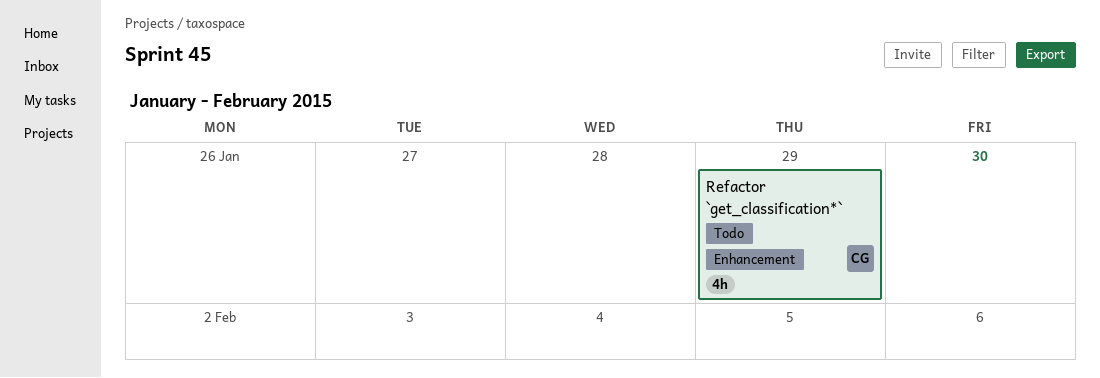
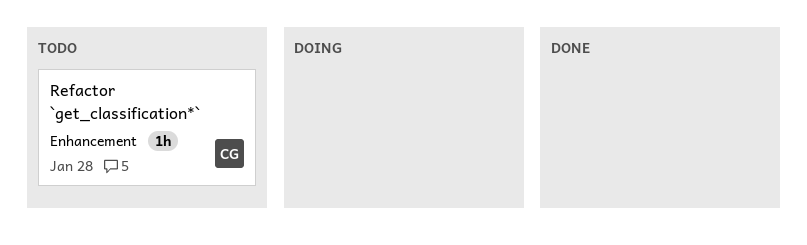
Refactor `get_classification*`, estimate: 4h -> 1h
Refactor `get_classification*`, due: Jan 29 -> Jan 28

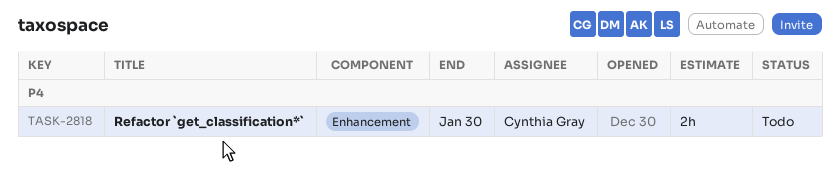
Refactor `get_classification*`, estimate: 1h -> 2h
Refactor `get_classification*`, due: Jan 28 -> Jan 30

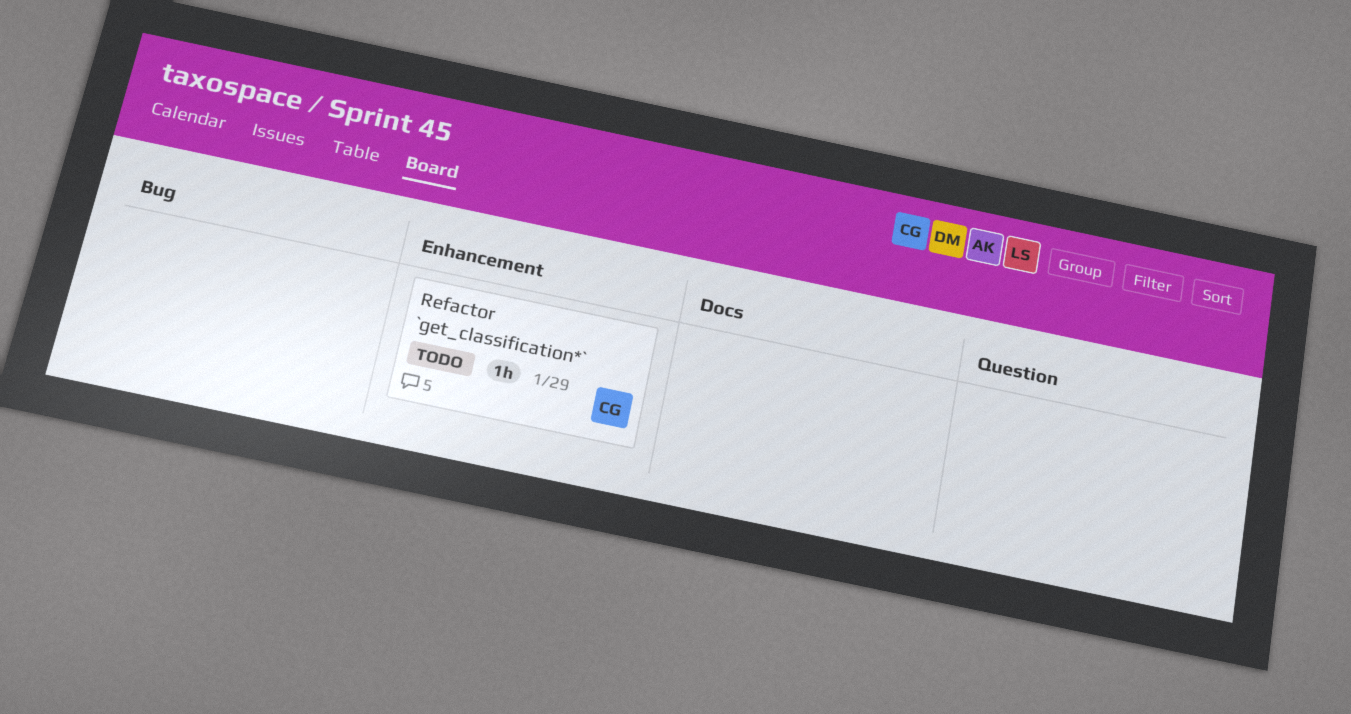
Refactor `get_classification*`, estimate: 2h -> 1h
Refactor `get_classification*`, due: Jan 30 -> Jan 29

